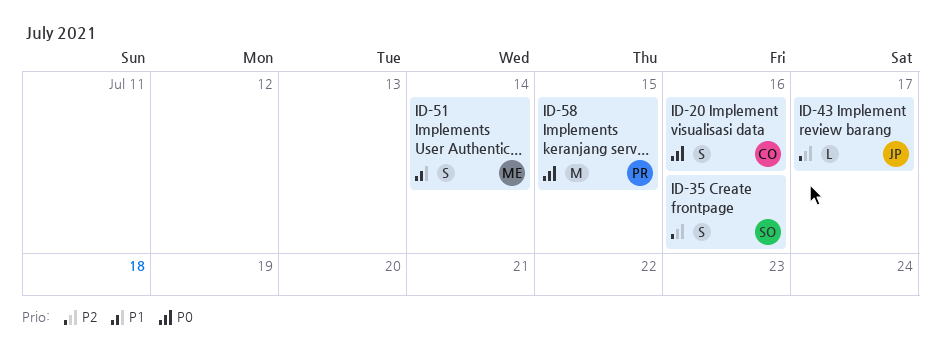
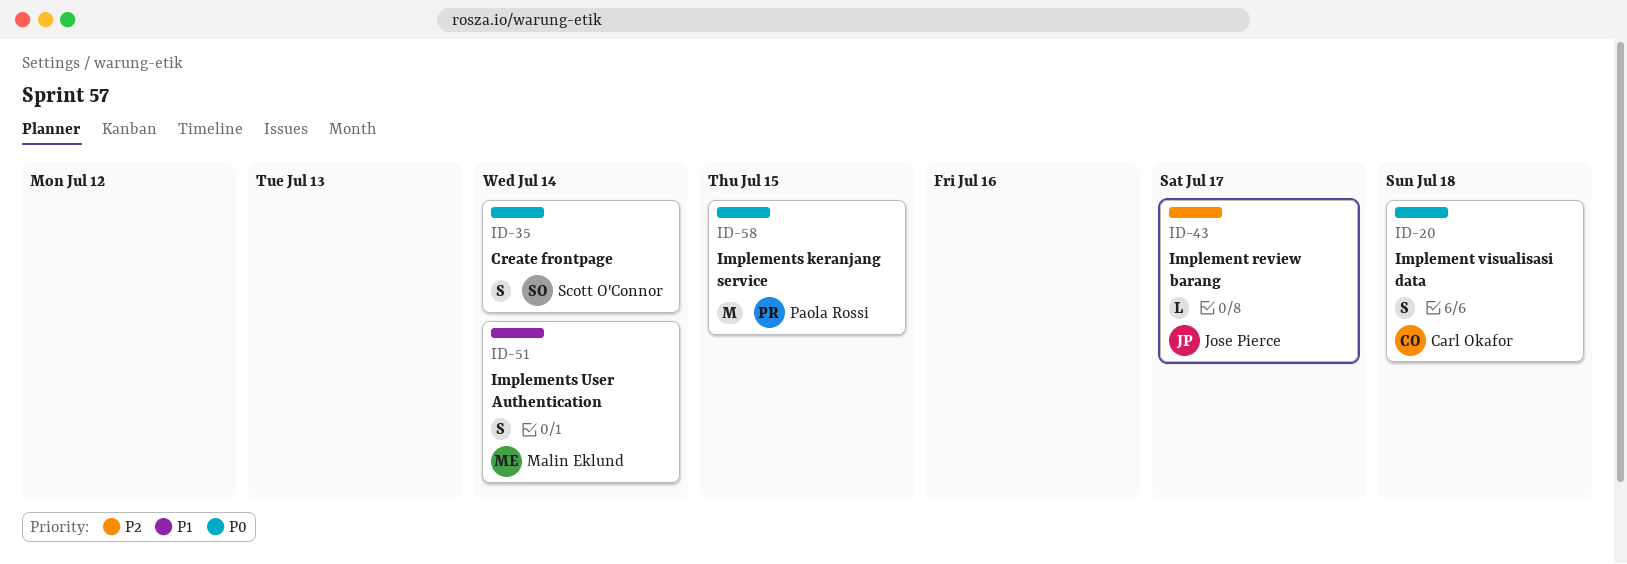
ID-20, due: Jul 16 -> Jul 18
ID-35, priority: P2 -> P0
ID-35, due: Jul 16 -> Jul 14

